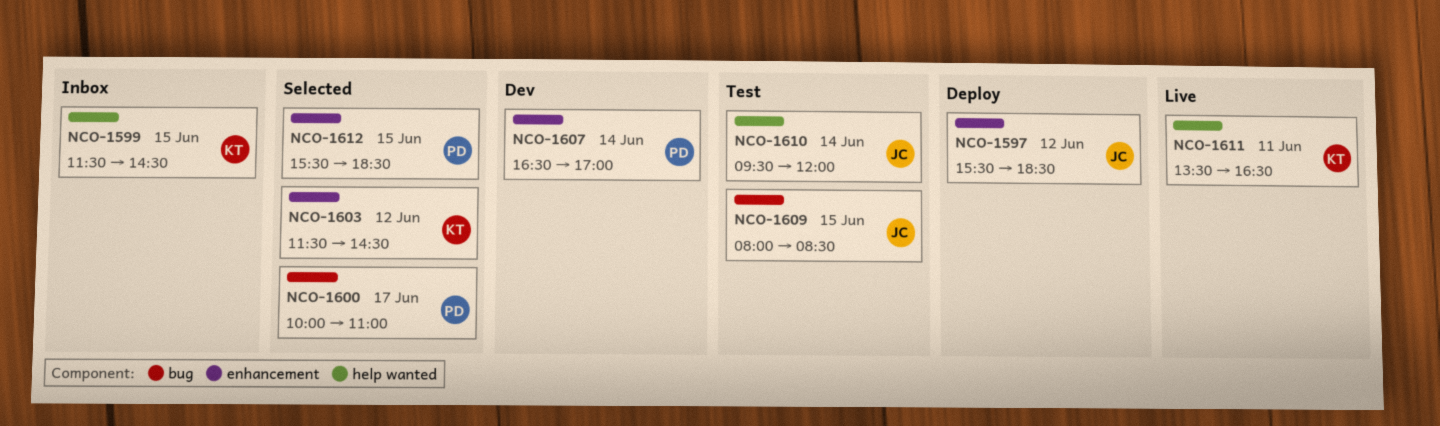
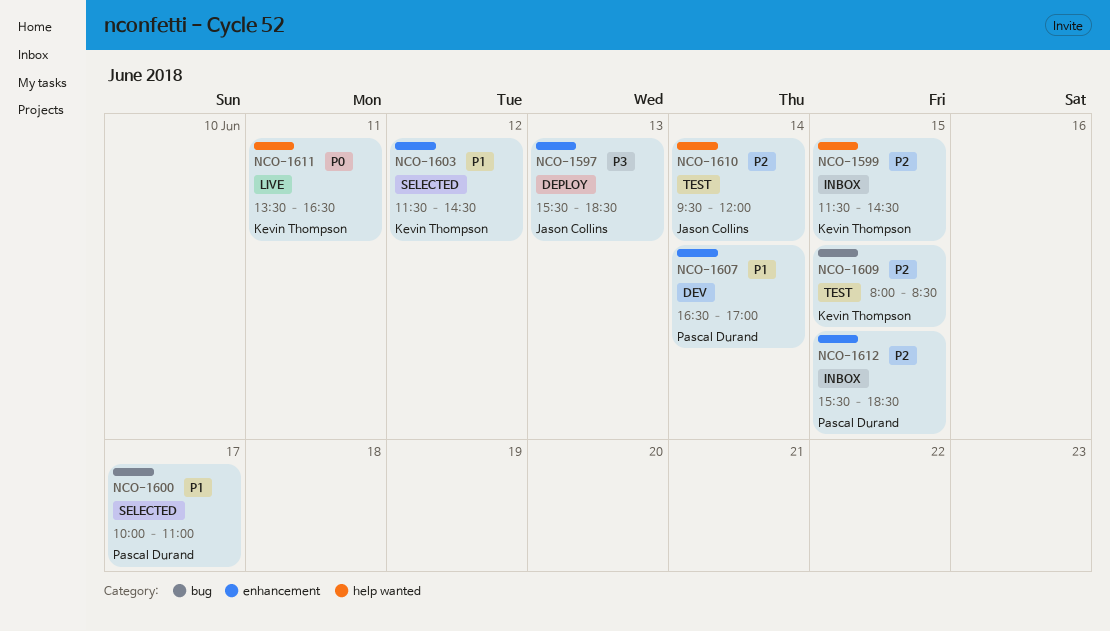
NCO-1597, day: Jun 12 -> Jun 13
NCO-1609, owner: Jason Collins -> Kevin Thompson
NCO-1612, status: Selected -> Inbox

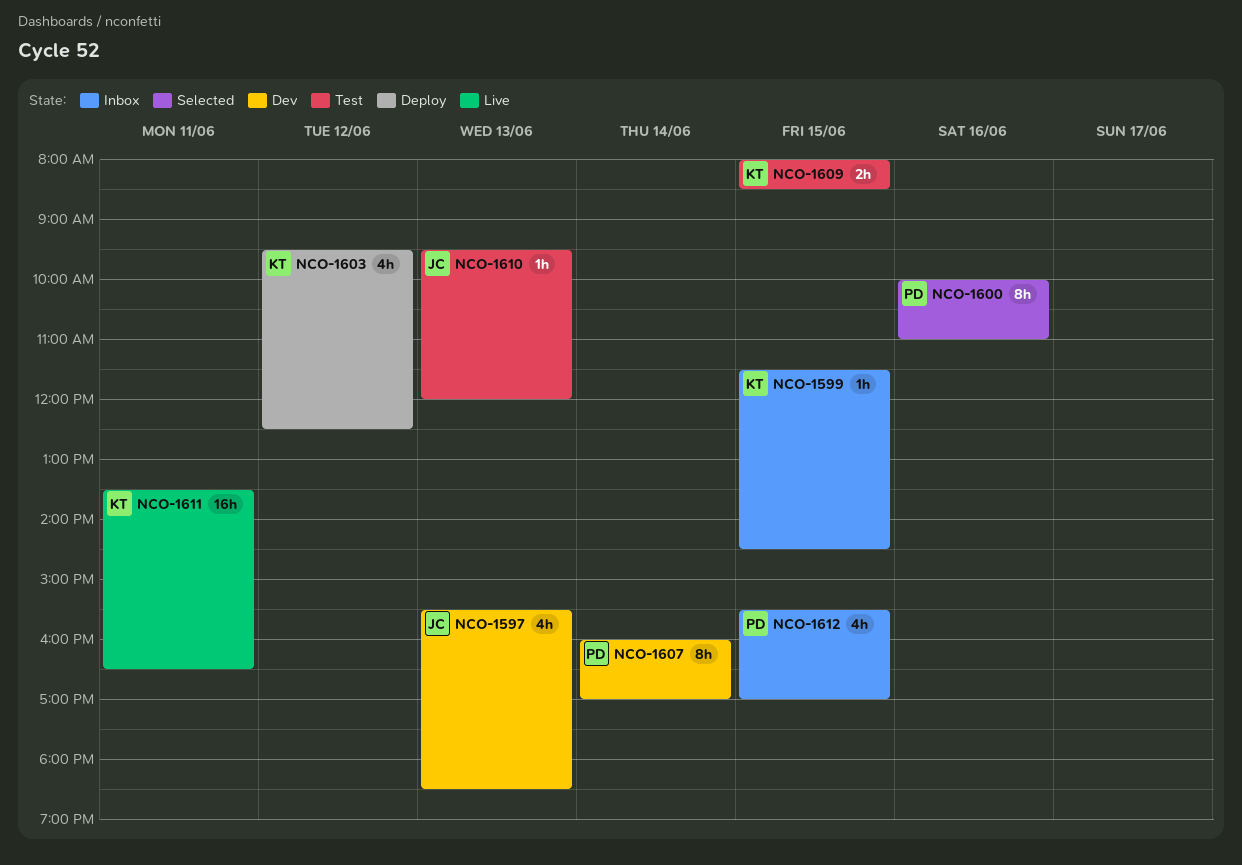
NCO-1597, status: Deploy -> Dev
NCO-1600, day: Jun 17 -> Jun 16
NCO-1603, status: Selected -> Deploy
NCO-1603, begins: 11:30 -> 09:30
NCO-1603, ends: 14:30 -> 12:30
NCO-1607, begins: 16:30 -> 16:00
NCO-1610, day: Jun 14 -> Jun 13
NCO-1612, ends: 18:30 -> 17:00

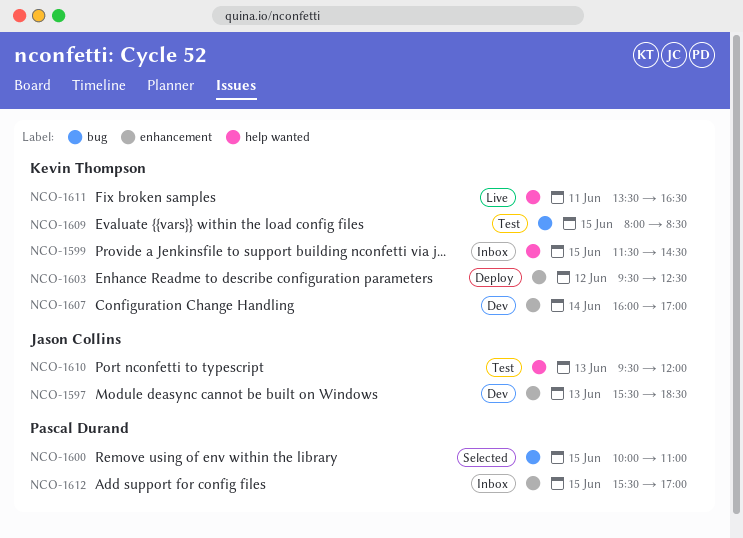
NCO-1600, day: Jun 16 -> Jun 15
NCO-1607, owner: Pascal Durand -> Kevin Thompson

